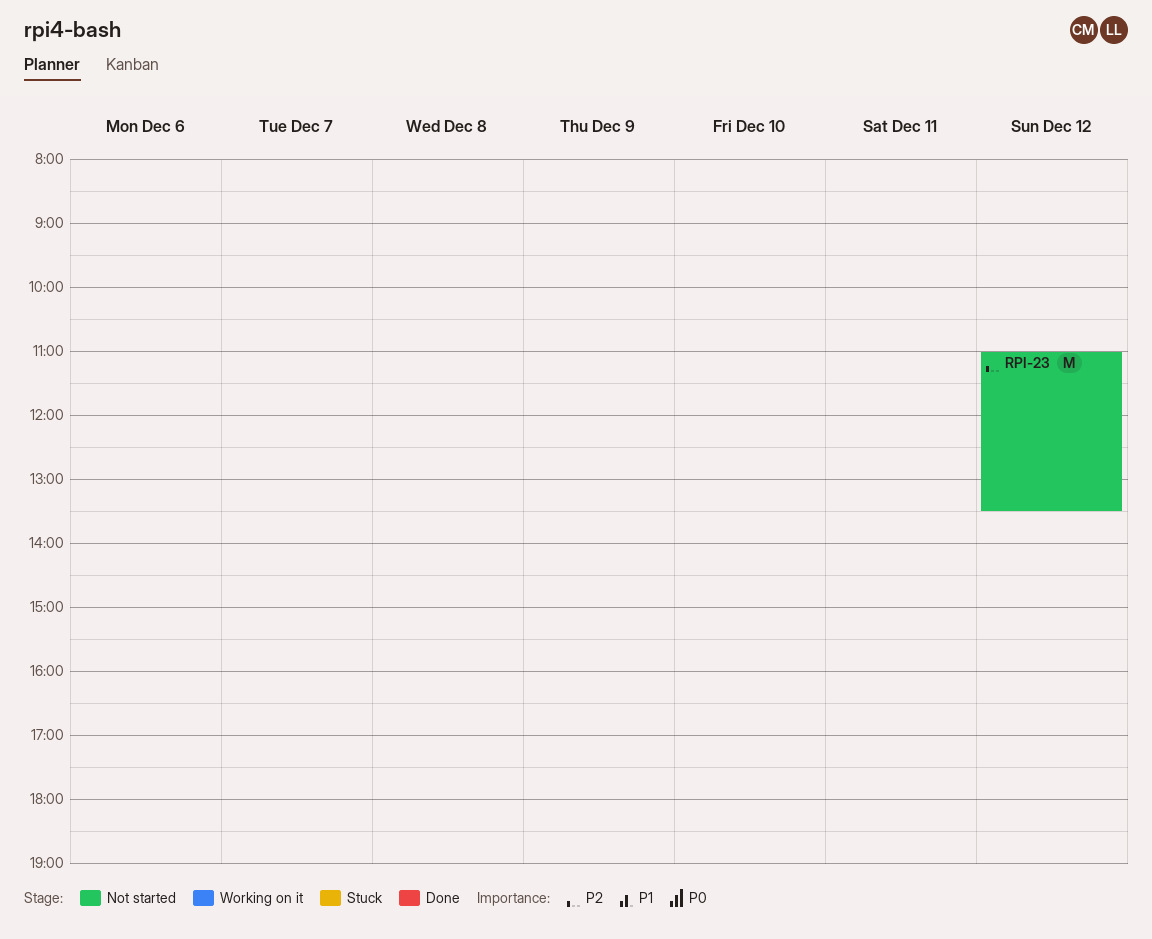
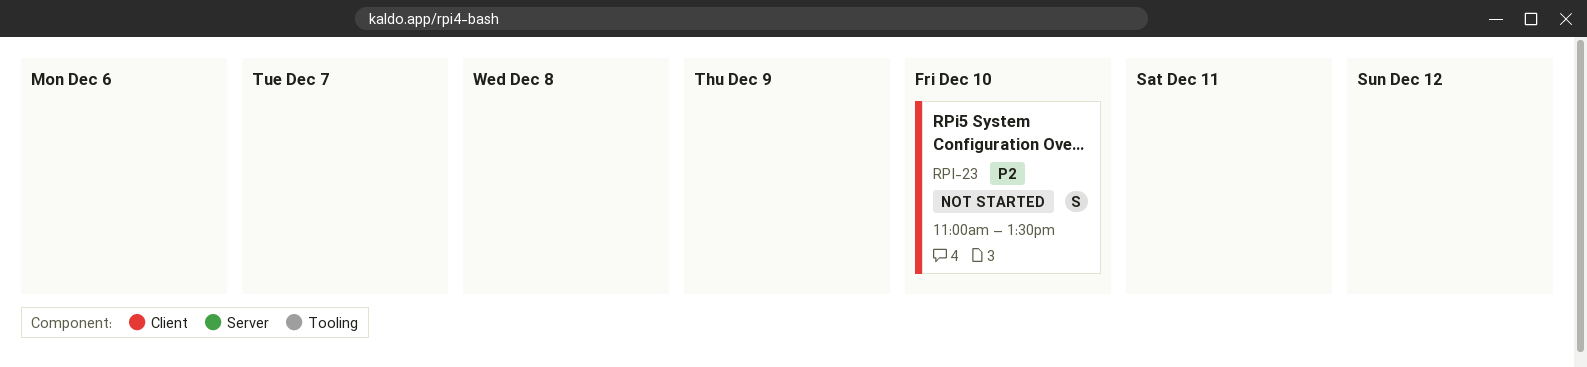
RPI-23, estimate: M -> S
RPI-23, day: Dec 12 -> Dec 10

